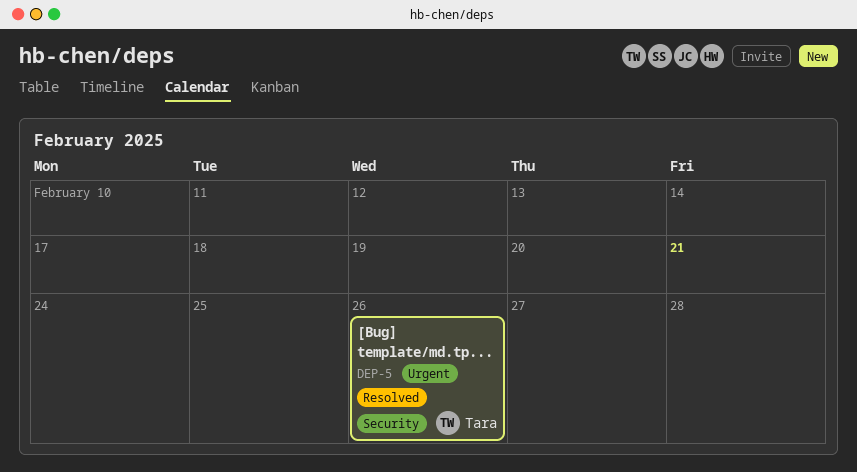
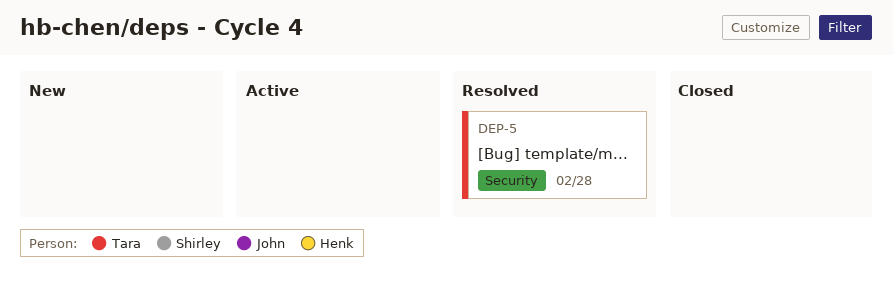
DEP-5, due: Feb 26 -> Feb 28

